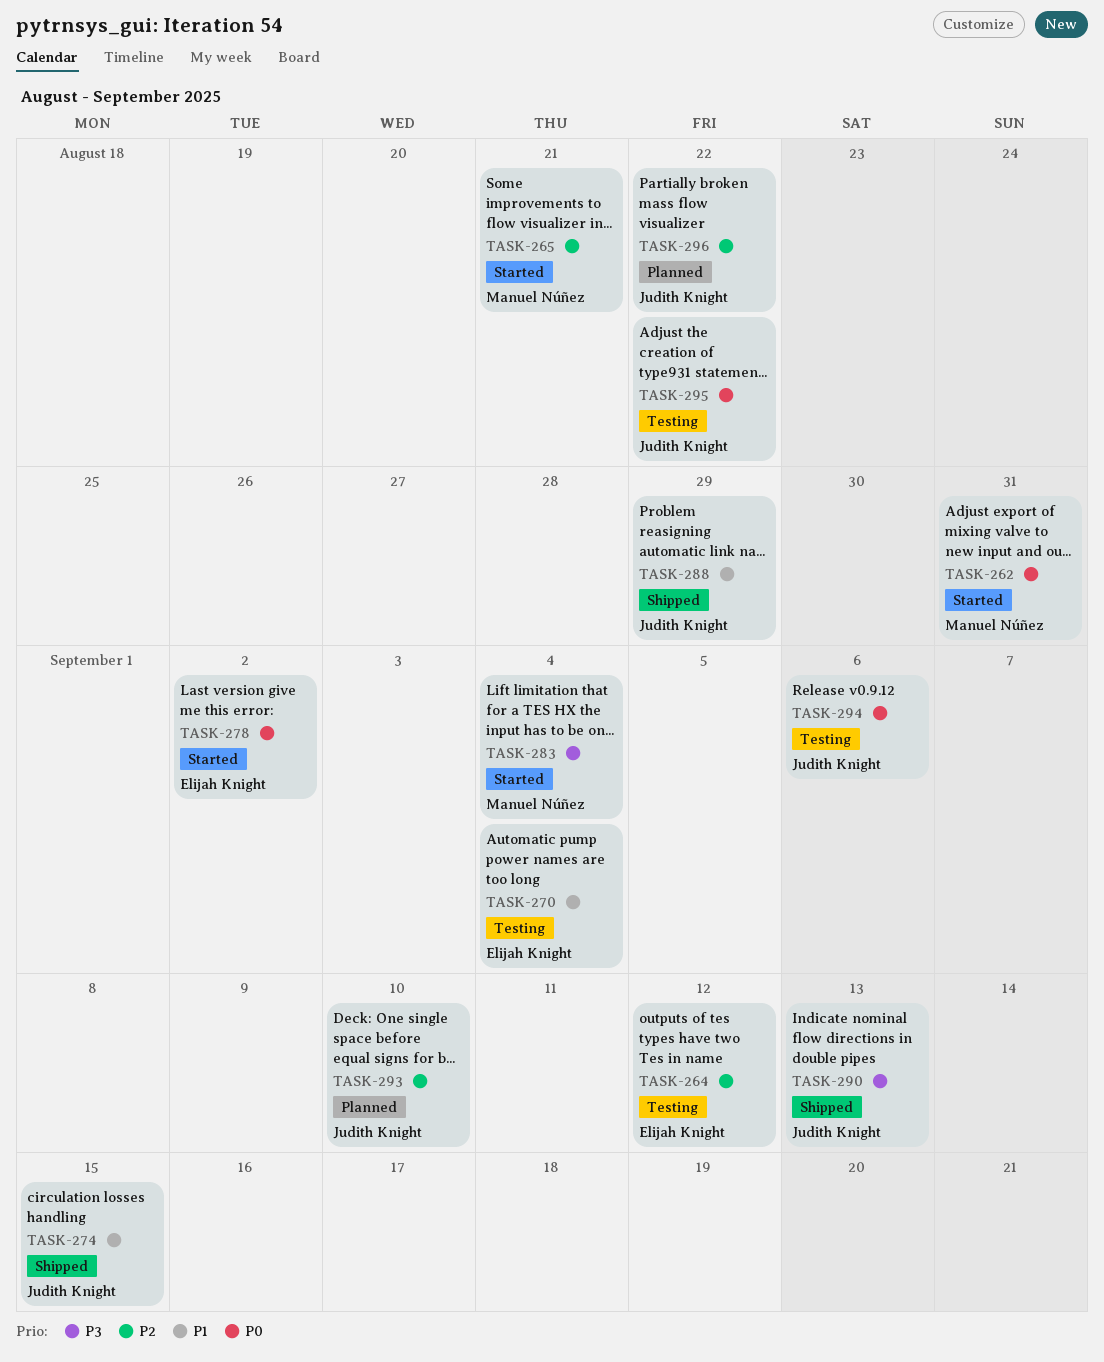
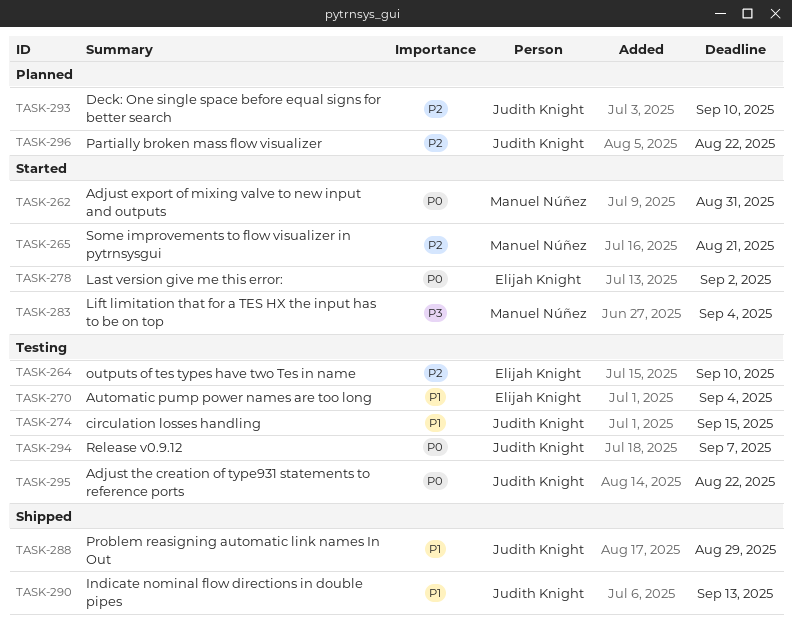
TASK-264, due: Sep 12 -> Sep 10
TASK-274, status: Shipped -> Testing
TASK-290, priority: P3 -> P1
TASK-294, due: Sep 6 -> Sep 7

